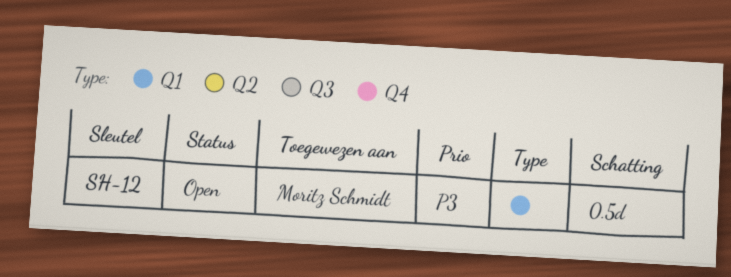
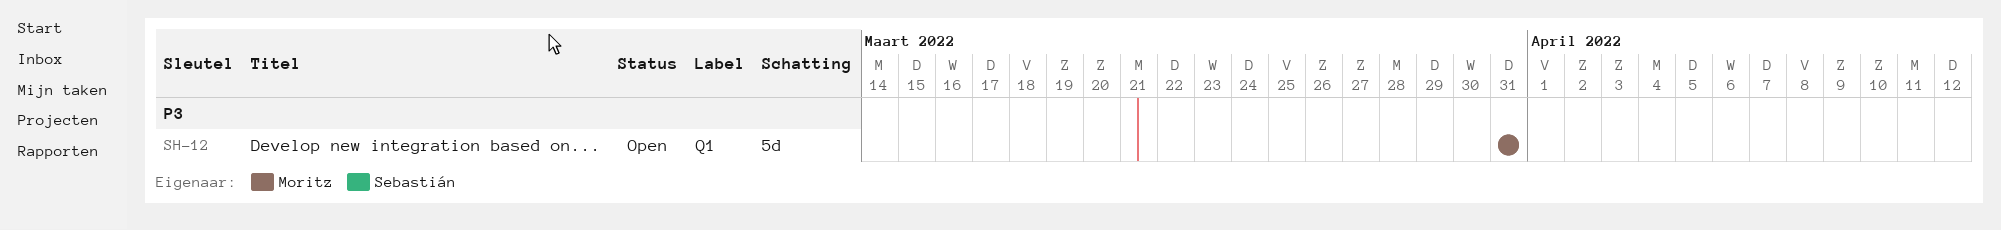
SH-12, estimate: 0.5d -> 5d

